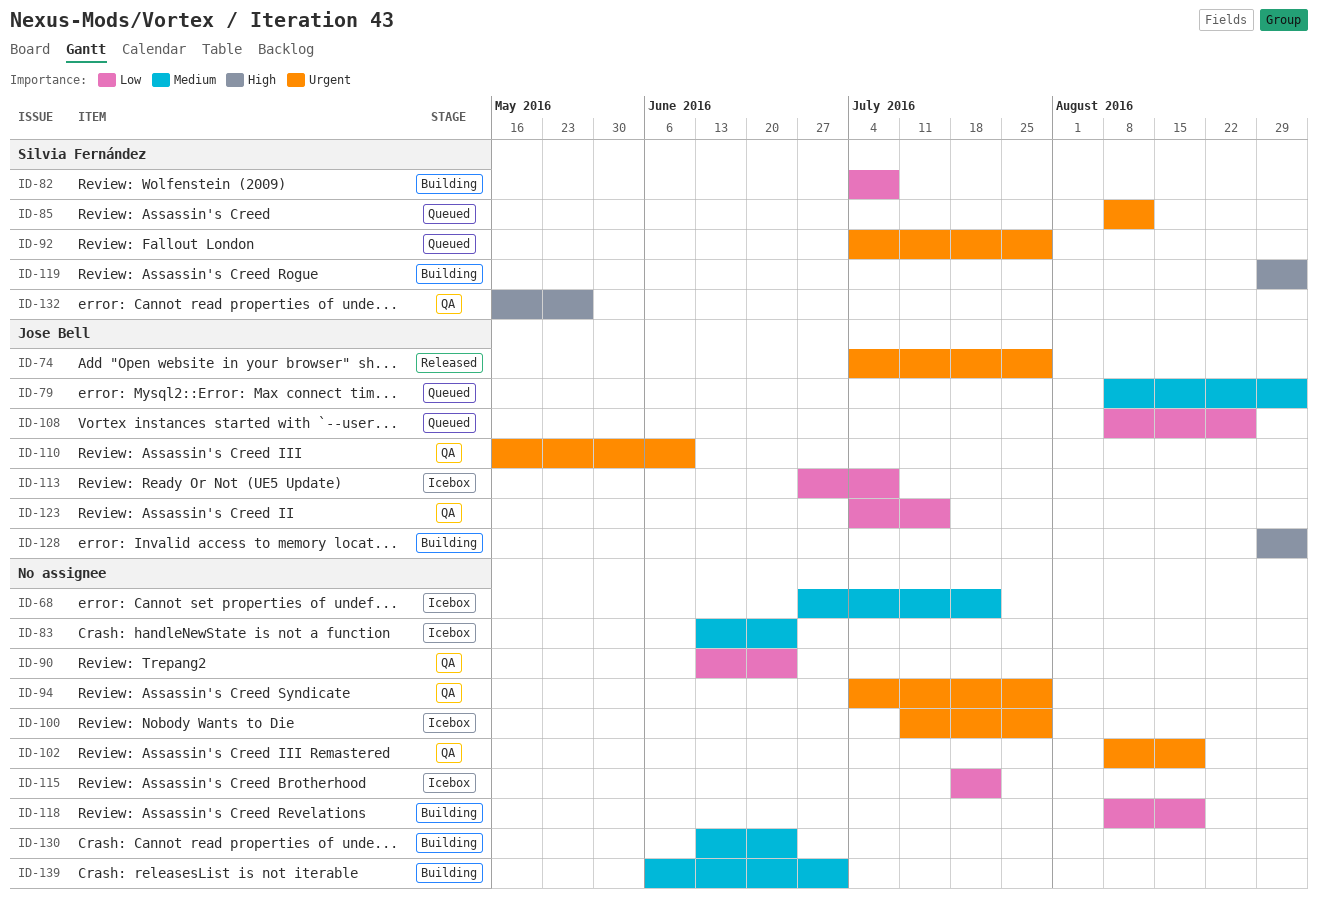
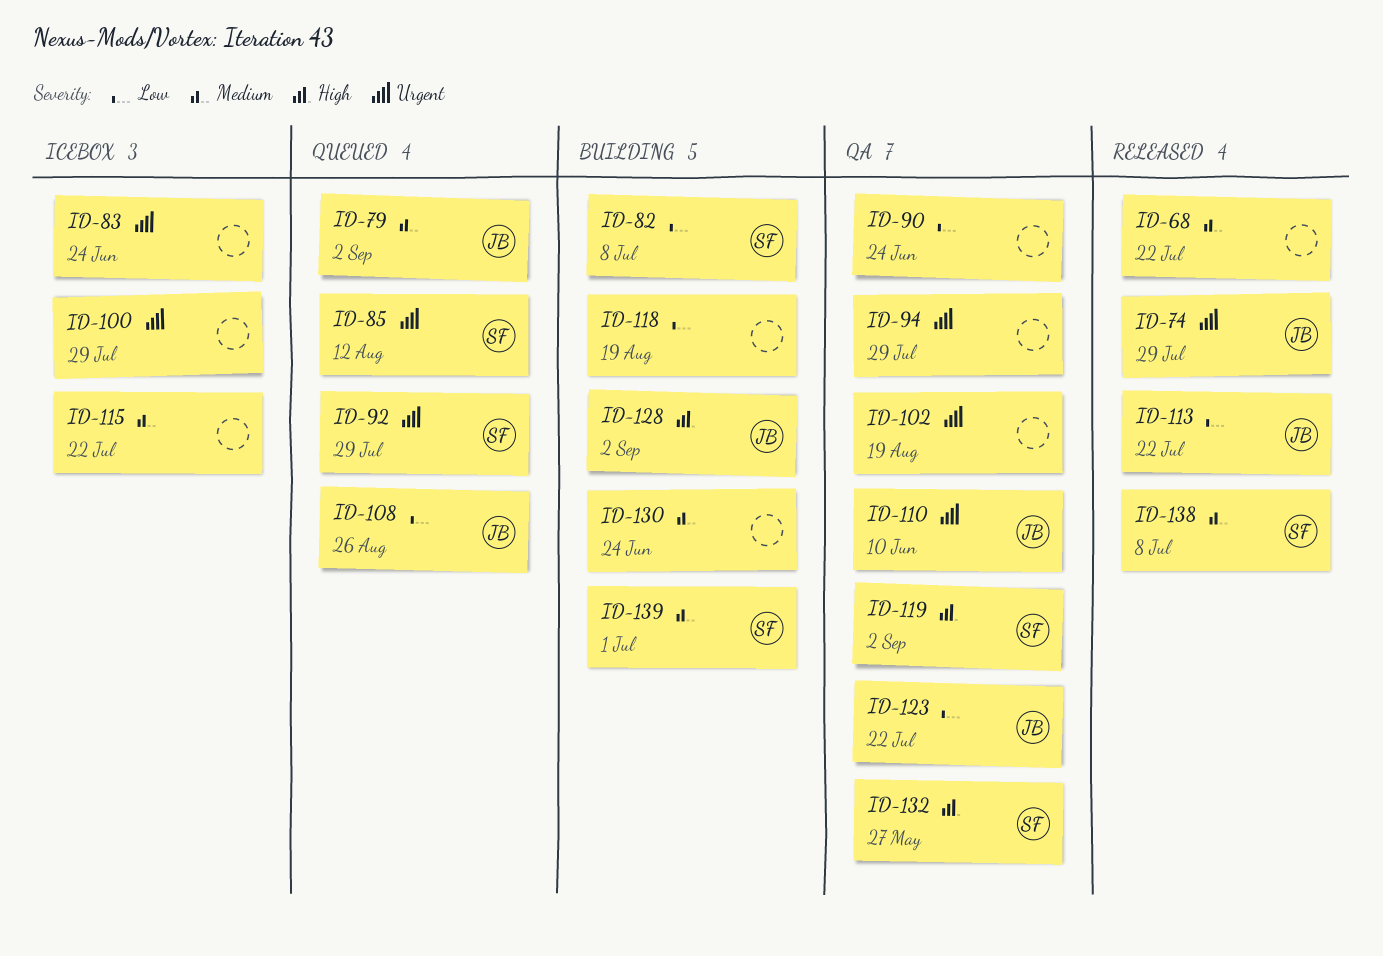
ID-68, status: Icebox -> Released
ID-83, priority: Medium -> Urgent
ID-113, status: Icebox -> Released
ID-113, due: Jul 8 -> Jul 22
ID-115, priority: Low -> Medium
ID-119, status: Building -> QA
ID-123, due: Jul 15 -> Jul 22
ID-138: none -> present
ID-139, owner: none -> Silvia Fernández

